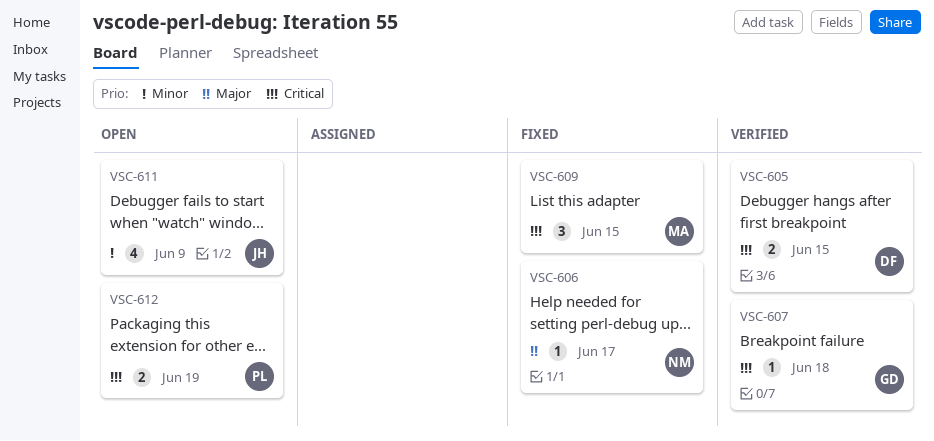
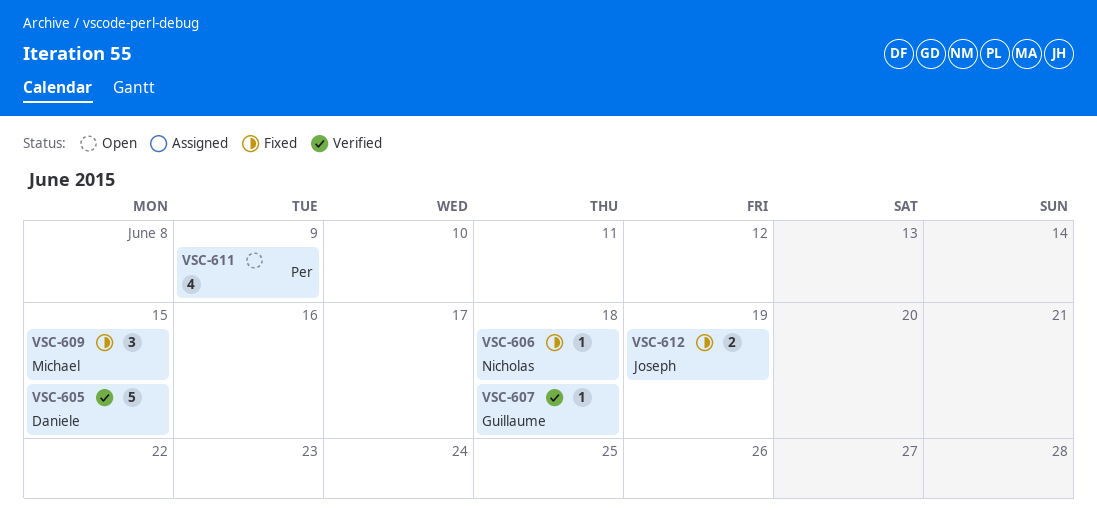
VSC-605, estimate: 2 -> 5
VSC-606, due: Jun 17 -> Jun 18
VSC-611, owner: Joseph -> Per
VSC-612, status: Open -> Fixed
VSC-612, owner: Per -> Joseph

